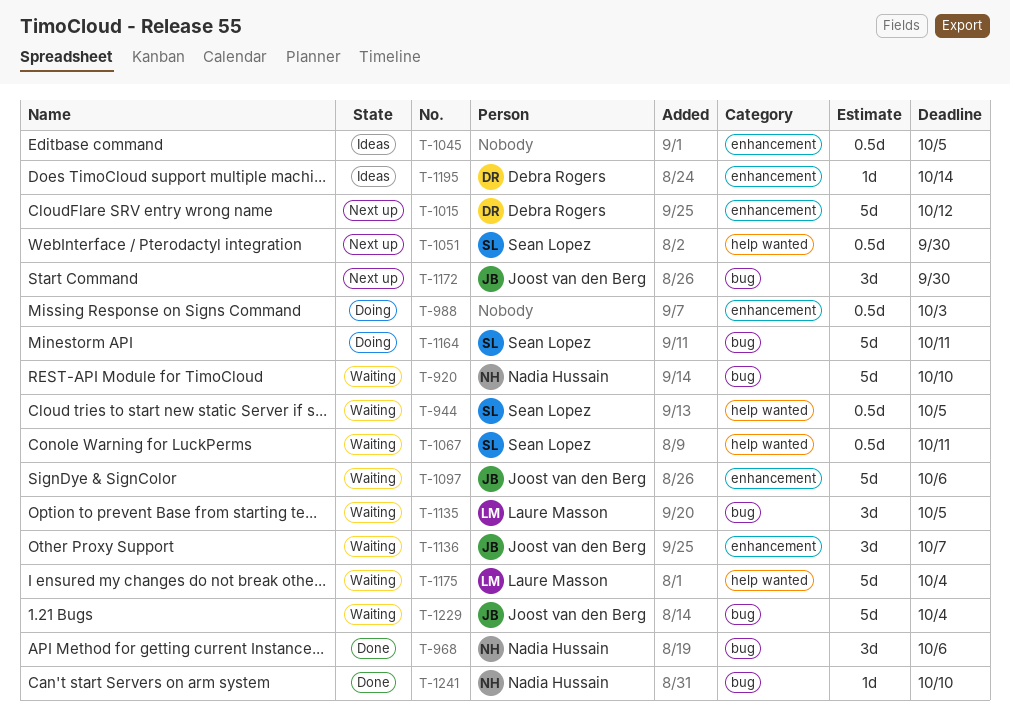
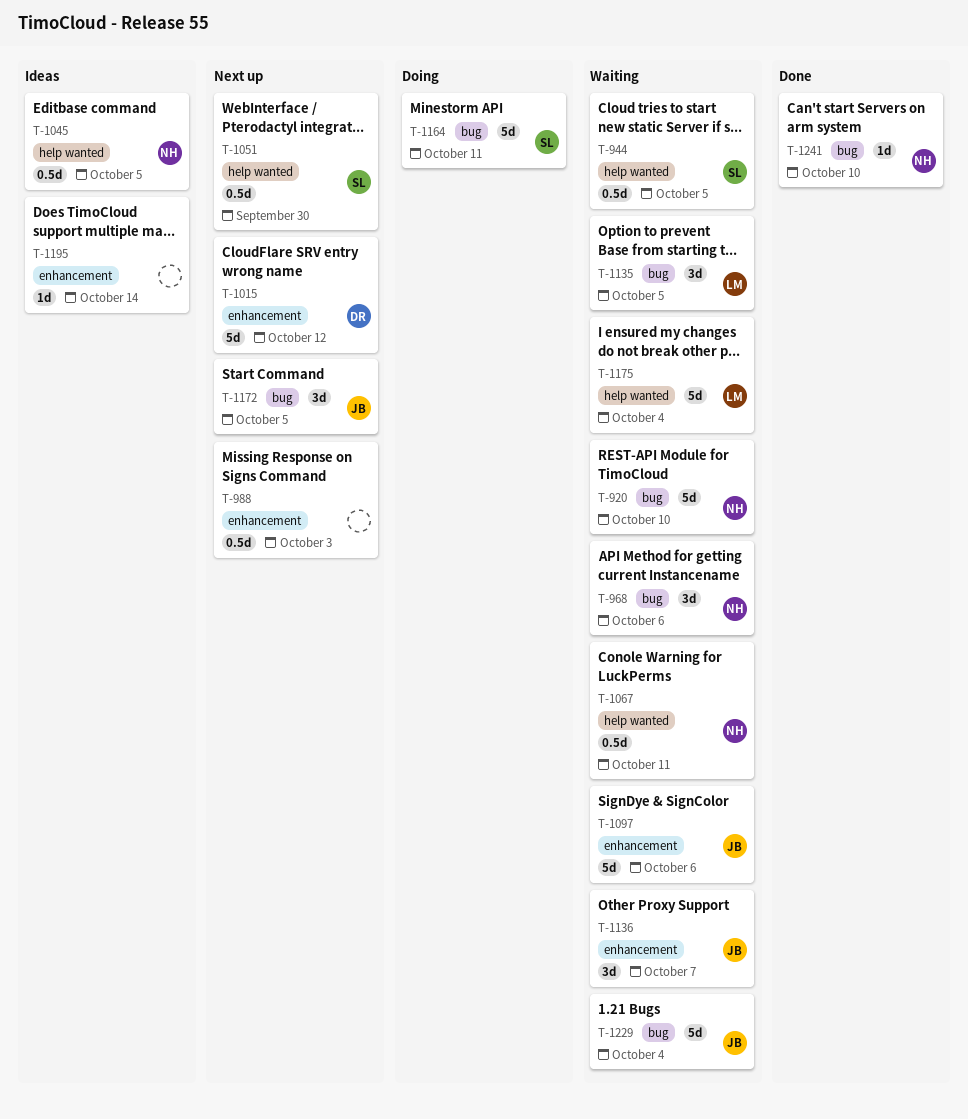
T-968, status: Done -> Waiting
T-988, status: Doing -> Next up
T-1045, owner: none -> Nadia Hussain
T-1045, label: enhancement -> help wanted
T-1067, owner: Sean Lopez -> Nadia Hussain
T-1172, due: Sep 30 -> Oct 5
T-1195, owner: Debra Rogers -> none

